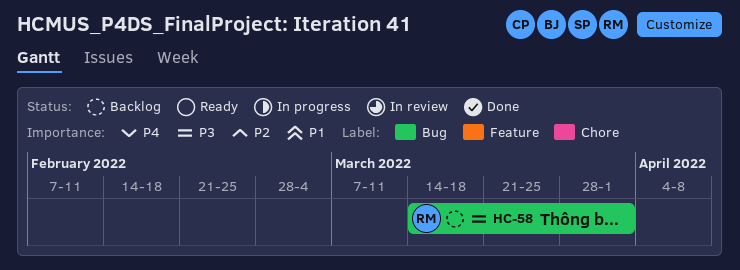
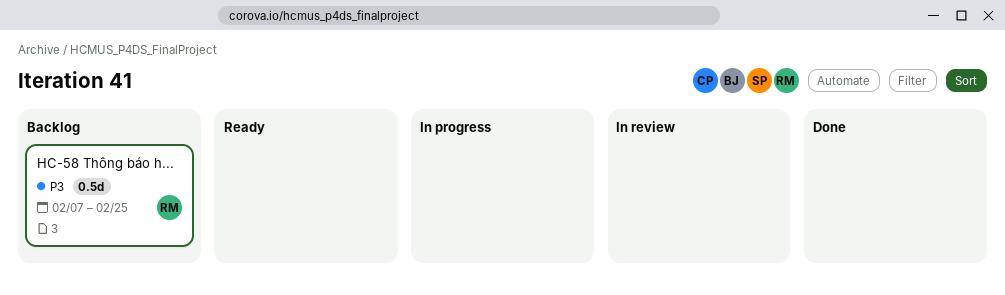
HC-58, start: Mar 14 -> Feb 7
HC-58, due: Apr 1 -> Feb 25

